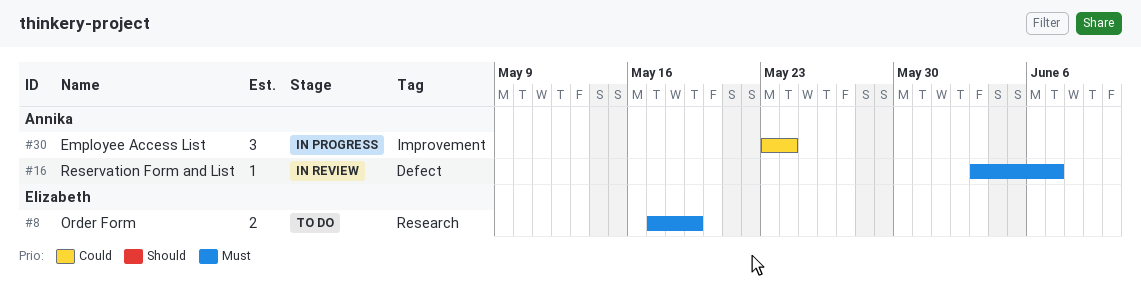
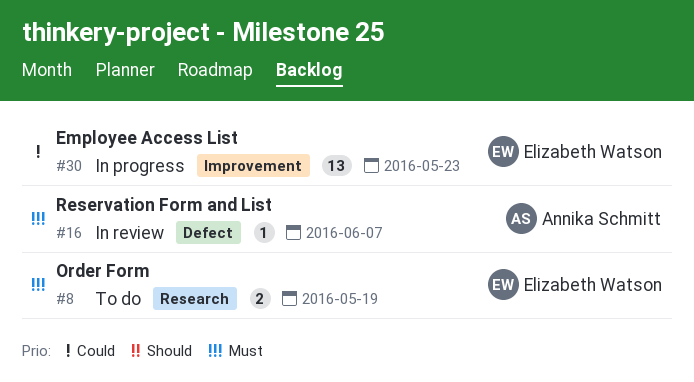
#30, owner: Annika Schmitt -> Elizabeth Watson
#30, estimate: 3 -> 13
#30, due: May 24 -> May 23

